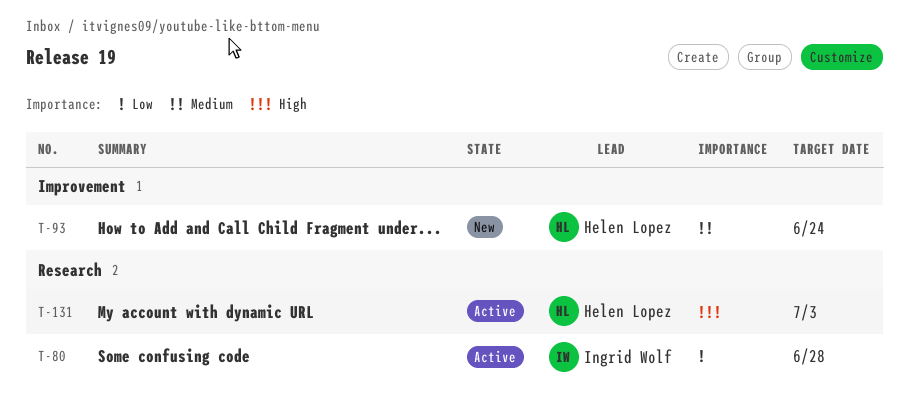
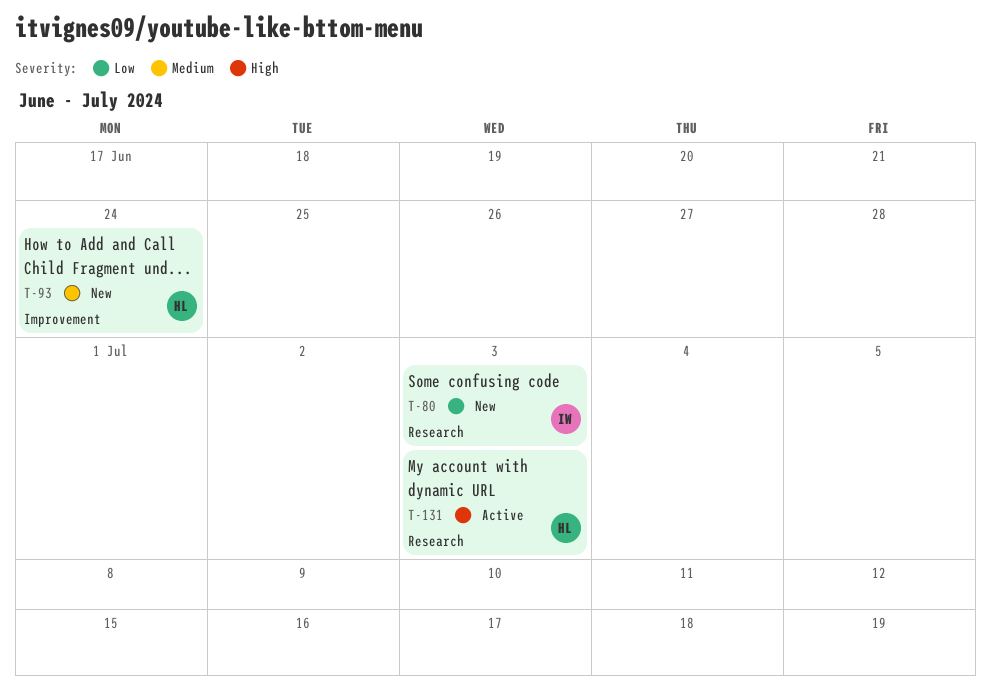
T-80, status: Active -> New
T-80, due: Jun 28 -> Jul 3

